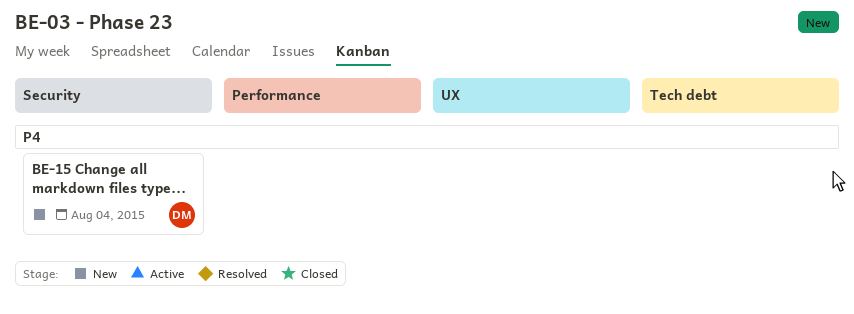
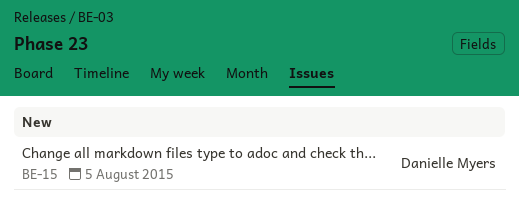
BE-15, due: Aug 4 -> Aug 5

